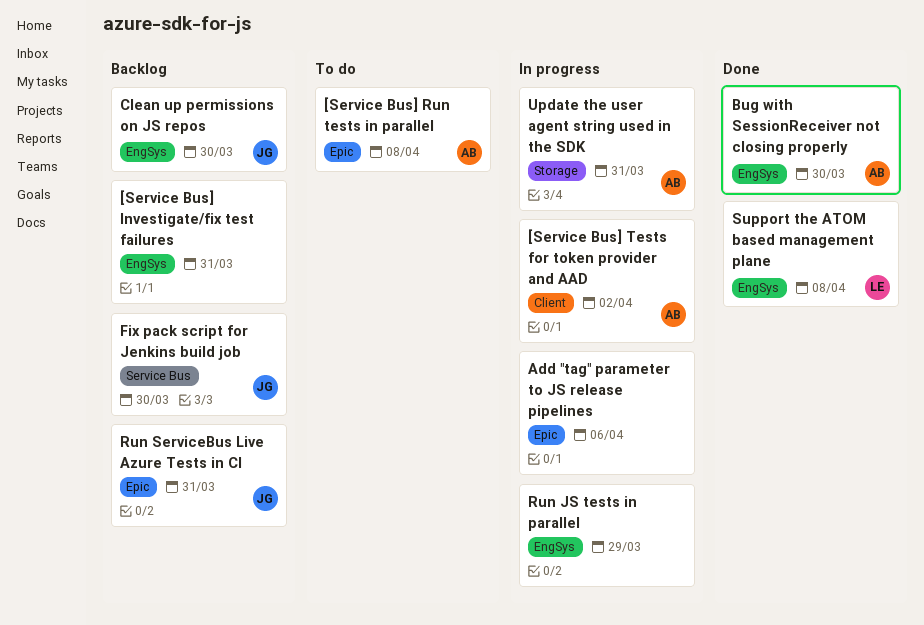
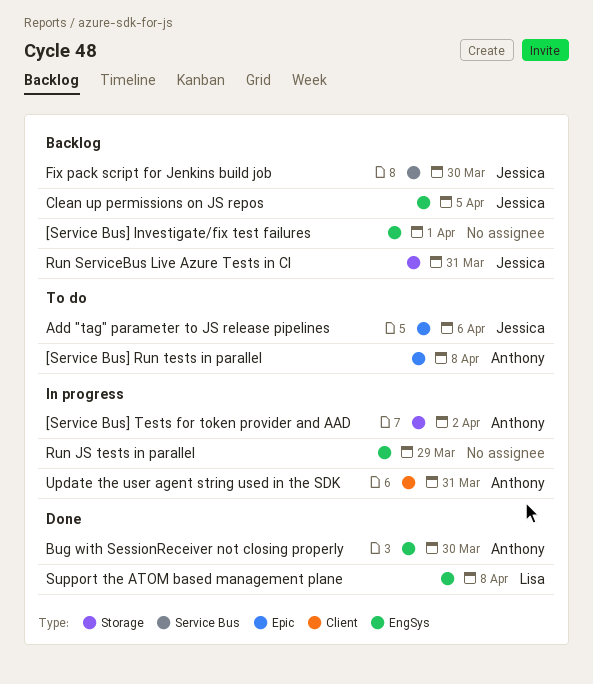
[Service Bus] Investigate/fix test failures, due: Mar 31 -> Apr 1
[Service Bus] Tests for token provider and AAD, label: Client -> Storage
Add "tag" parameter to JS release pipelines, status: In progress -> To do
Add "tag" parameter to JS release pipelines, owner: none -> Jessica
Clean up permissions on JS repos, due: Mar 30 -> Apr 5
Run ServiceBus Live Azure Tests in CI, label: Epic -> Storage
Update the user agent string used in the SDK, label: Storage -> Client

